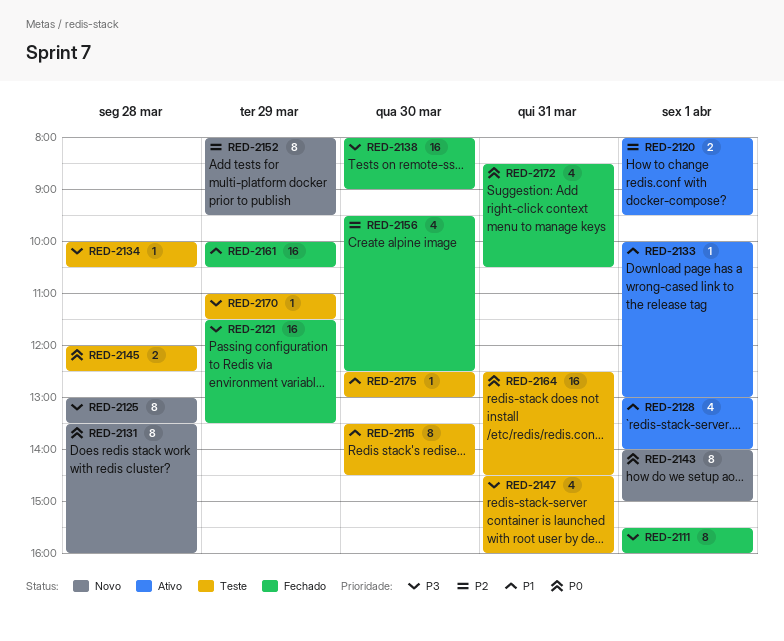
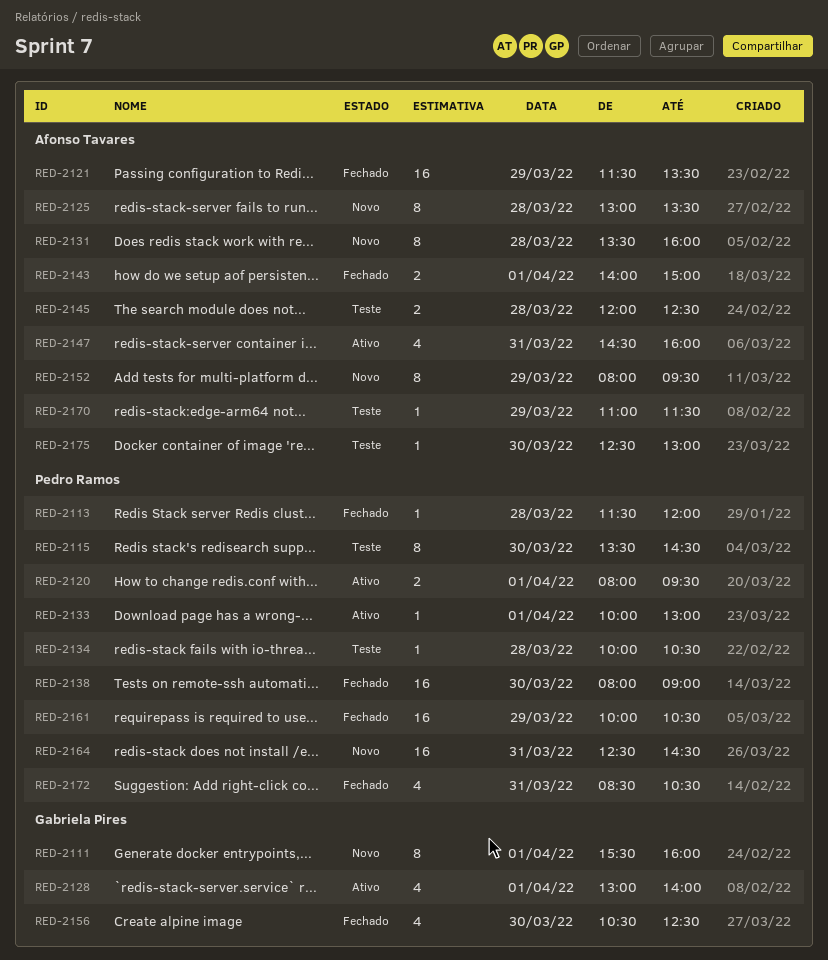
RED-2111, status: Fechado -> Novo
RED-2113: none -> present
RED-2143, status: Novo -> Fechado
RED-2143, estimate: 8 -> 2
RED-2147, status: Teste -> Ativo
RED-2156, begins: 09:30 -> 10:30
RED-2164, status: Teste -> Novo

